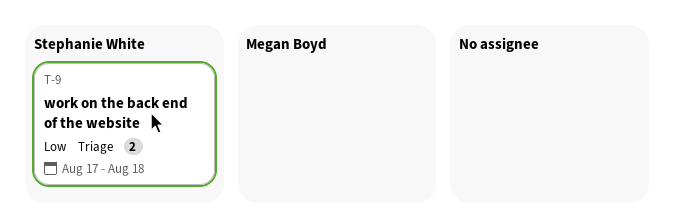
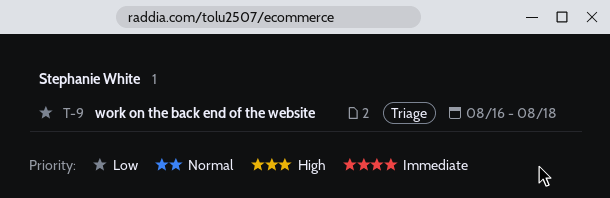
T-9, start: Aug 17 -> Aug 16

